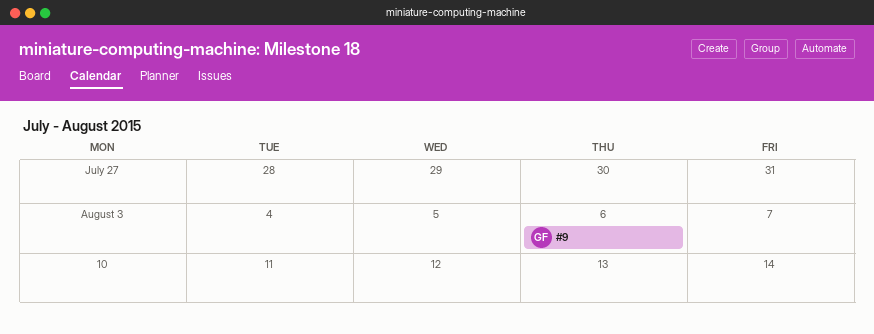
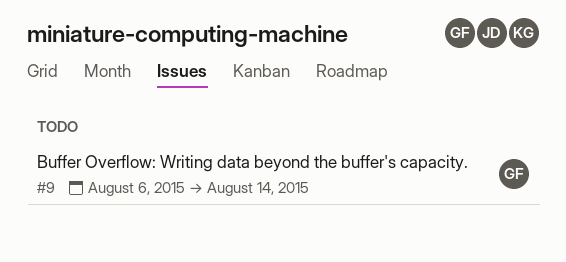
#9, due: Aug 6 -> Aug 14

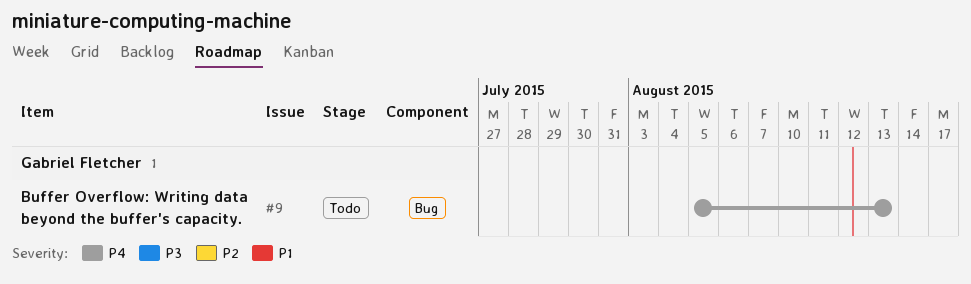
#9, start: Aug 6 -> Aug 5
#9, due: Aug 14 -> Aug 13

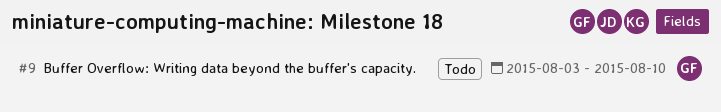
#9, start: Aug 5 -> Aug 3
#9, due: Aug 13 -> Aug 10

